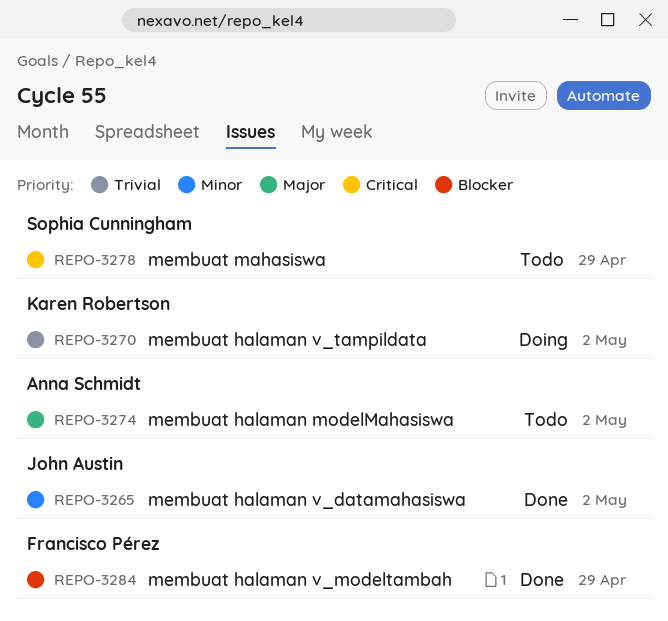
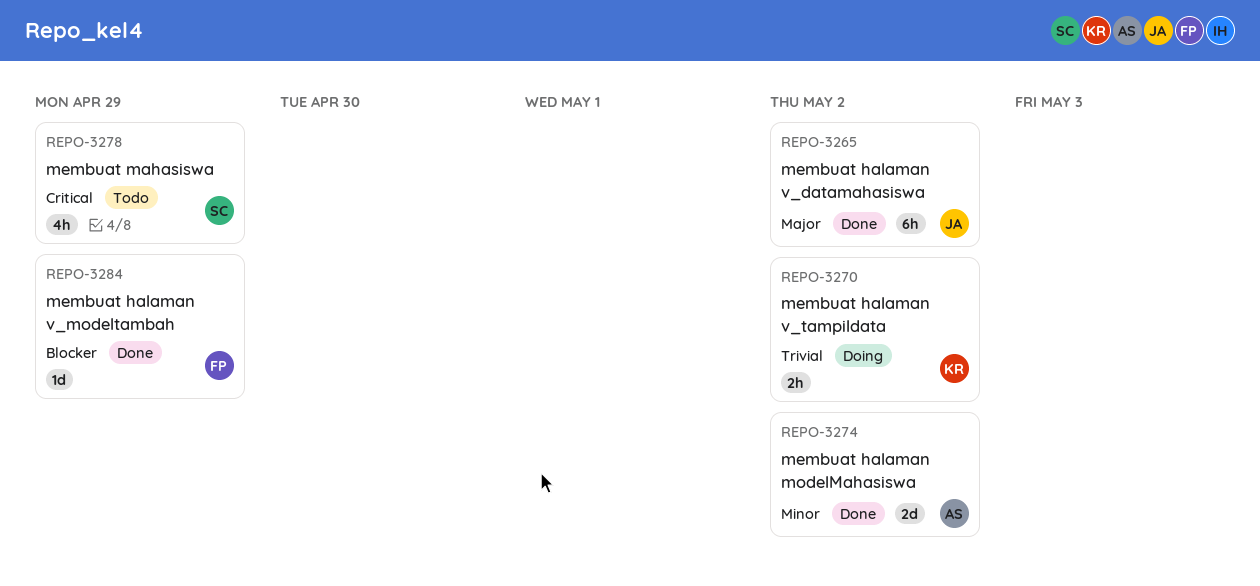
REPO-3265, priority: Minor -> Major
REPO-3274, status: Todo -> Done
REPO-3274, priority: Major -> Minor

